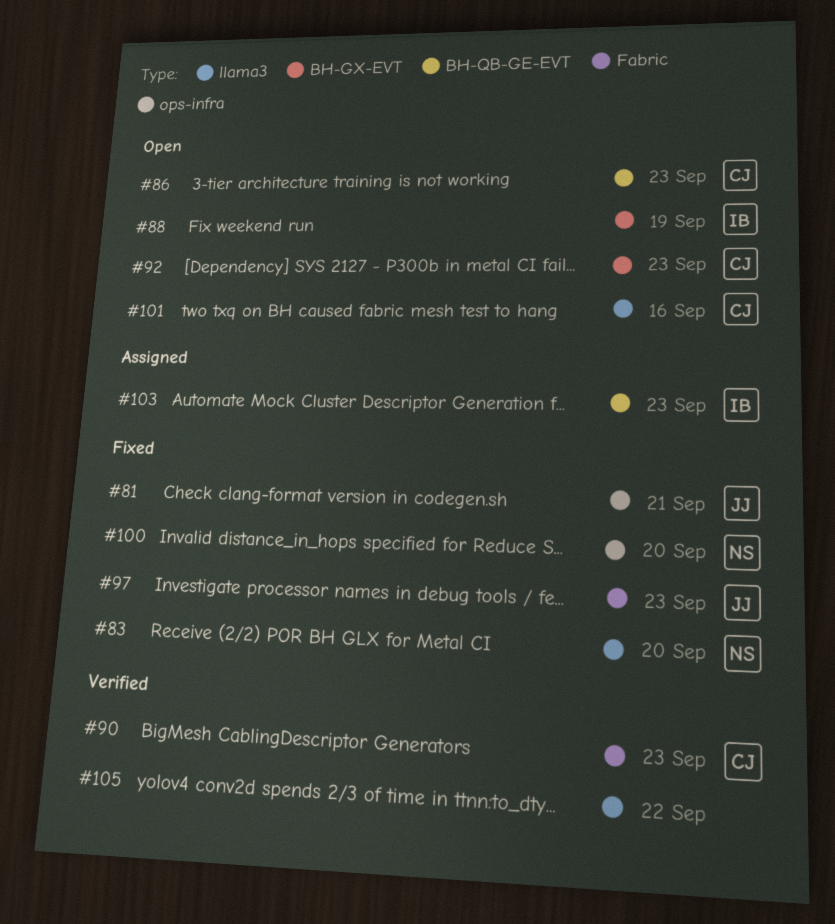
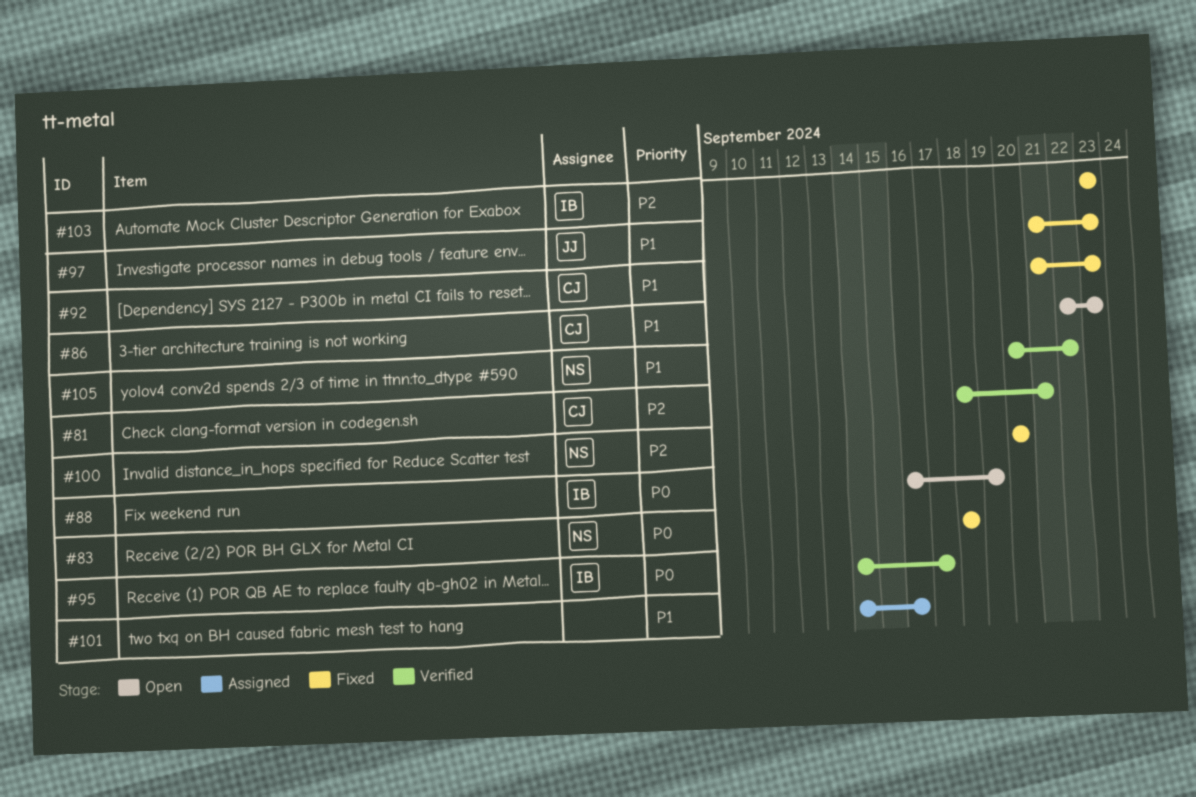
#81, status: Fixed -> Verified
#81, owner: JJ -> CJ
#83, due: Sep 20 -> Sep 18
#90: present -> none
#92, status: Open -> Fixed
#95: none -> present
#101, status: Open -> Assigned
#101, owner: CJ -> none
#103, status: Assigned -> Fixed
#105, owner: none -> NS

